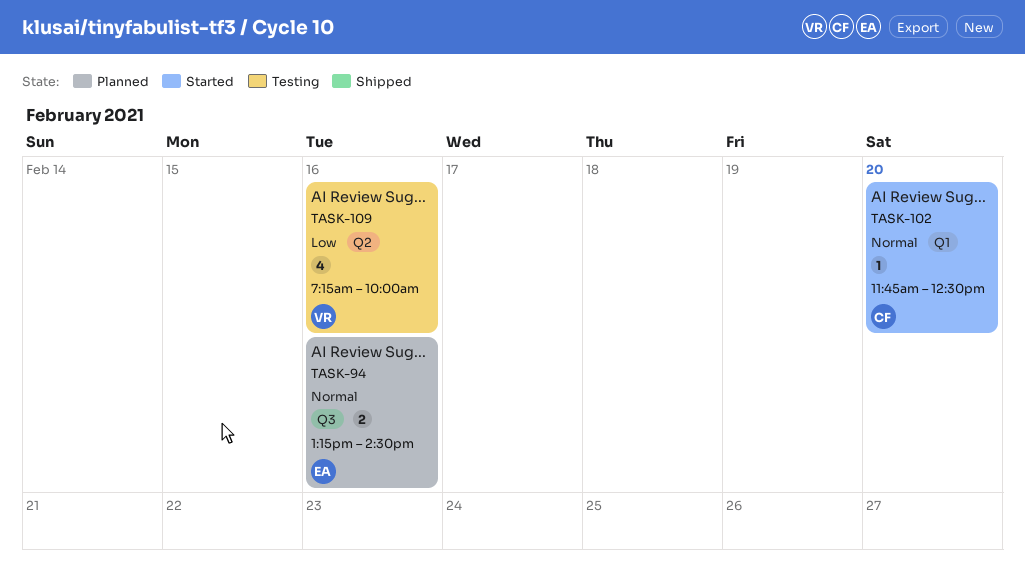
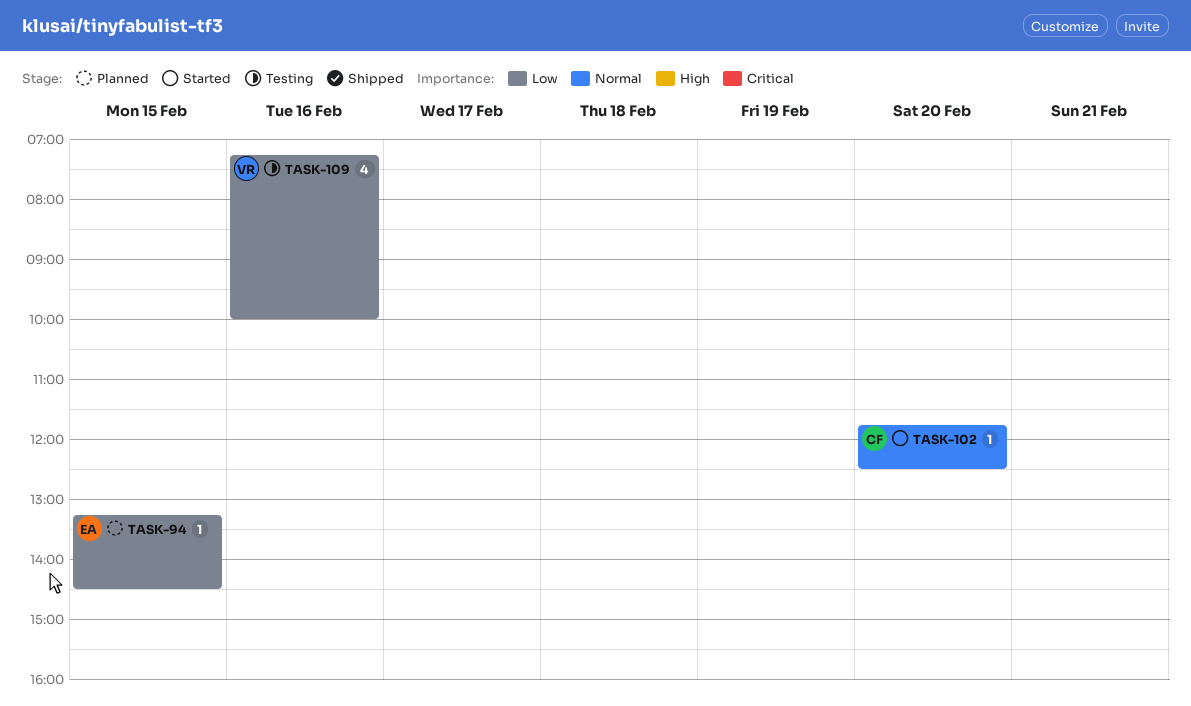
TASK-94, priority: Normal -> Low
TASK-94, estimate: 2 -> 1
TASK-94, day: Feb 16 -> Feb 15

